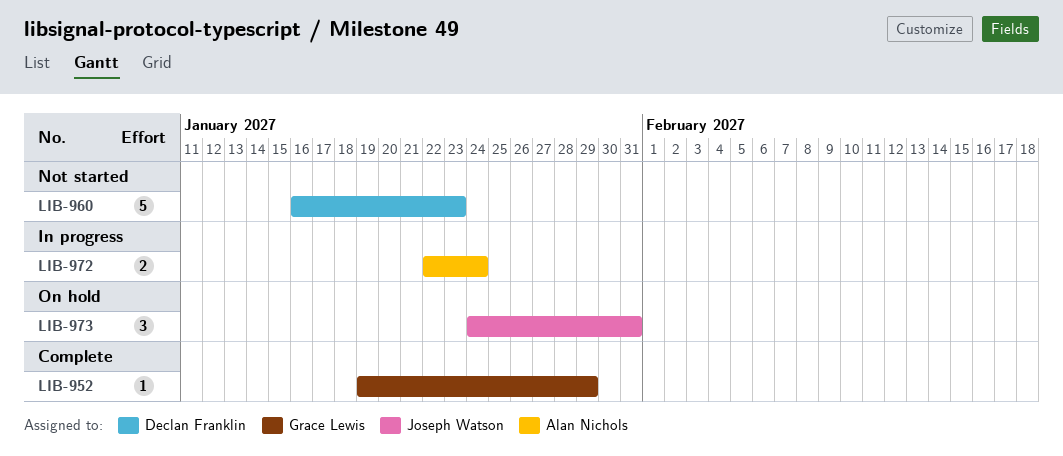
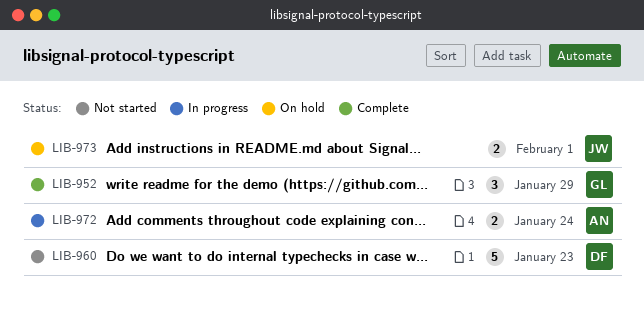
LIB-952, estimate: 1 -> 3
LIB-973, estimate: 3 -> 2
LIB-973, due: Jan 31 -> Feb 1

